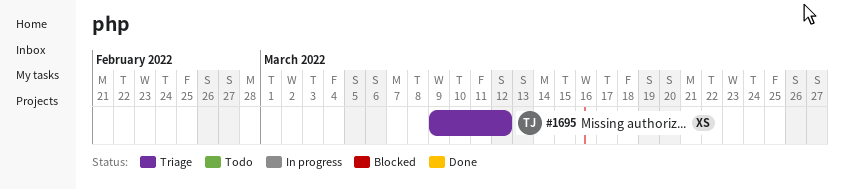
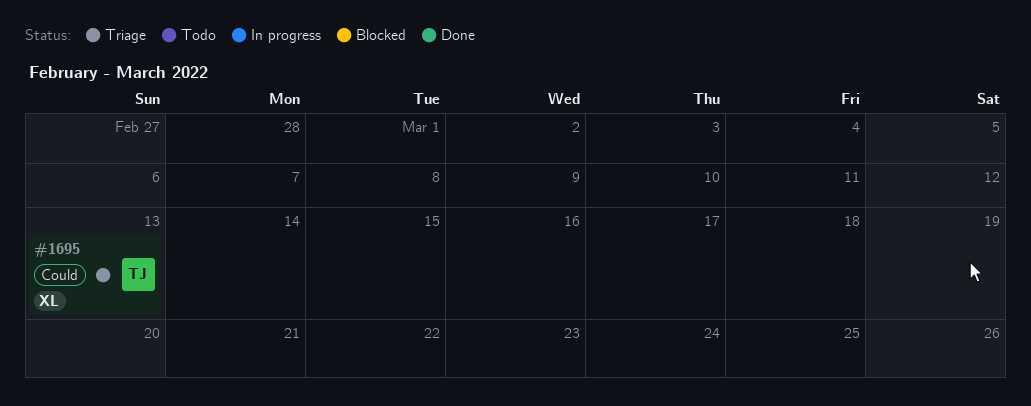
#1695, estimate: XS -> XL
#1695, due: Mar 12 -> Mar 13

